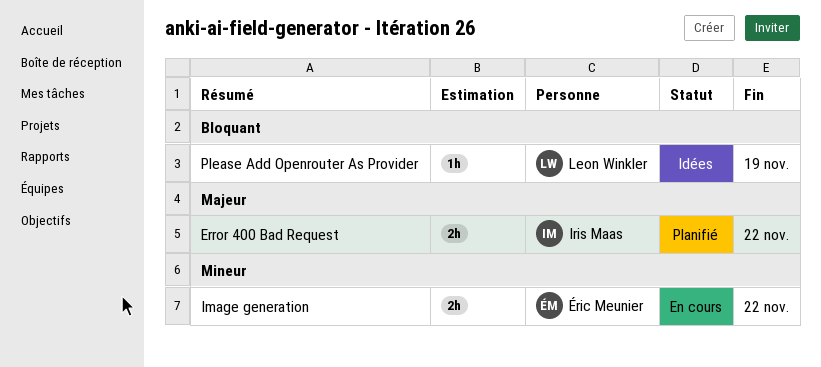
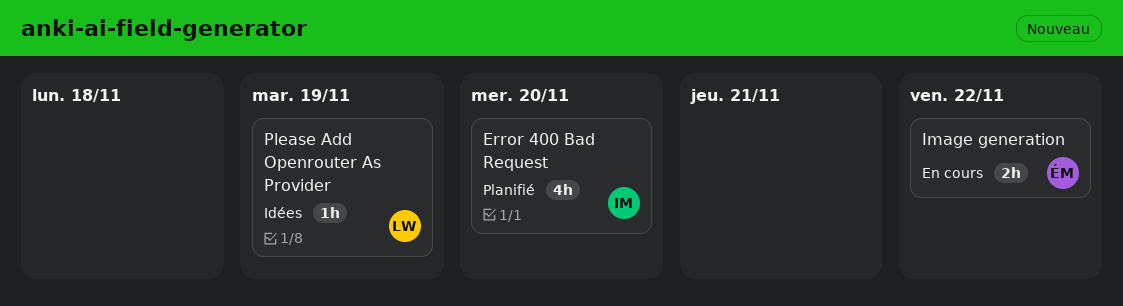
Error 400 Bad Request, estimate: 2h -> 4h
Error 400 Bad Request, due: Nov 22 -> Nov 20

